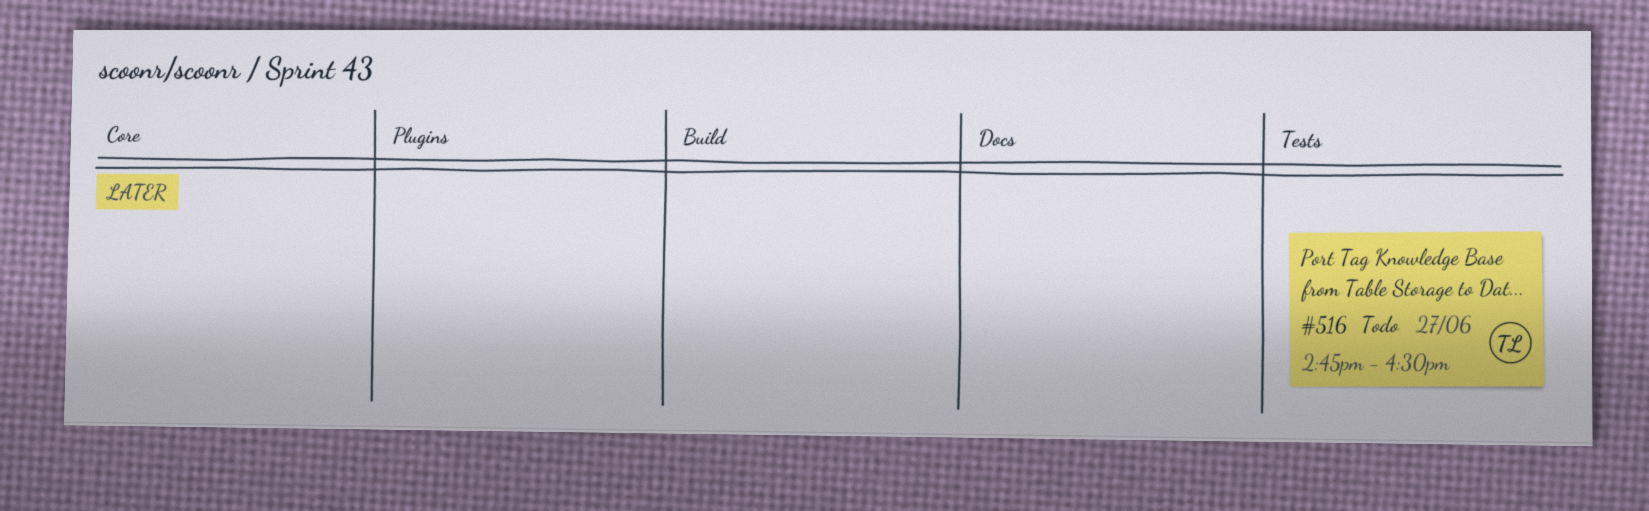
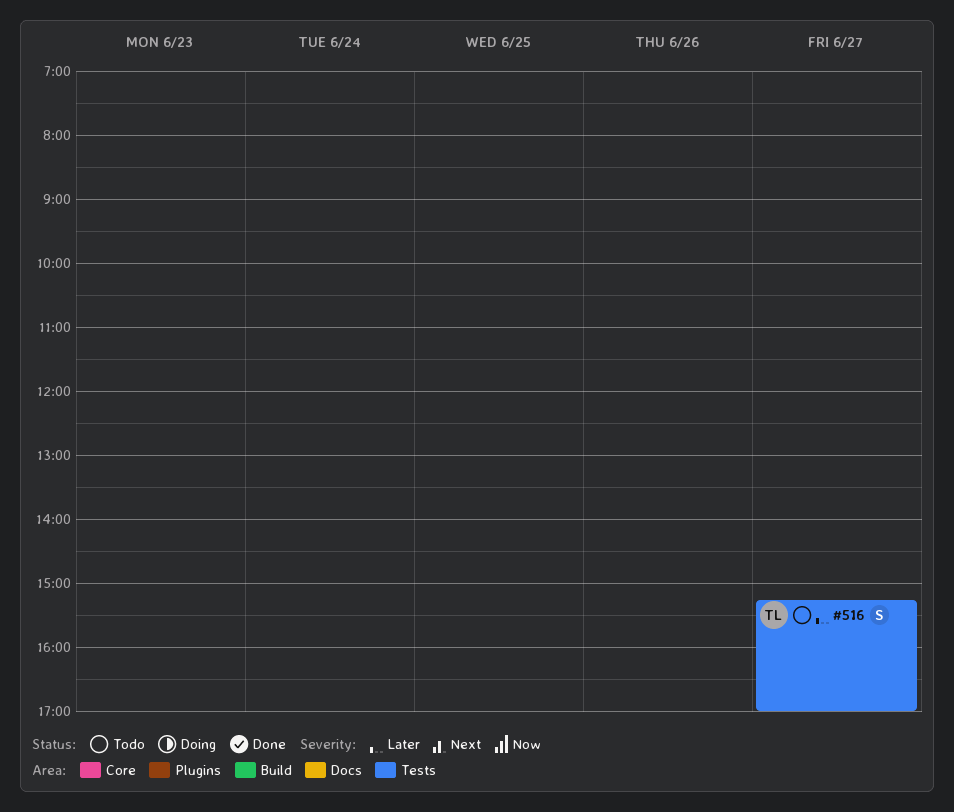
#516, begins: 14:45 -> 15:15
#516, ends: 16:30 -> 17:00

